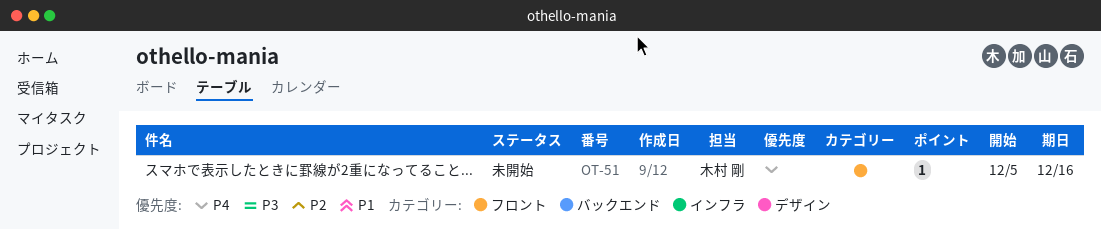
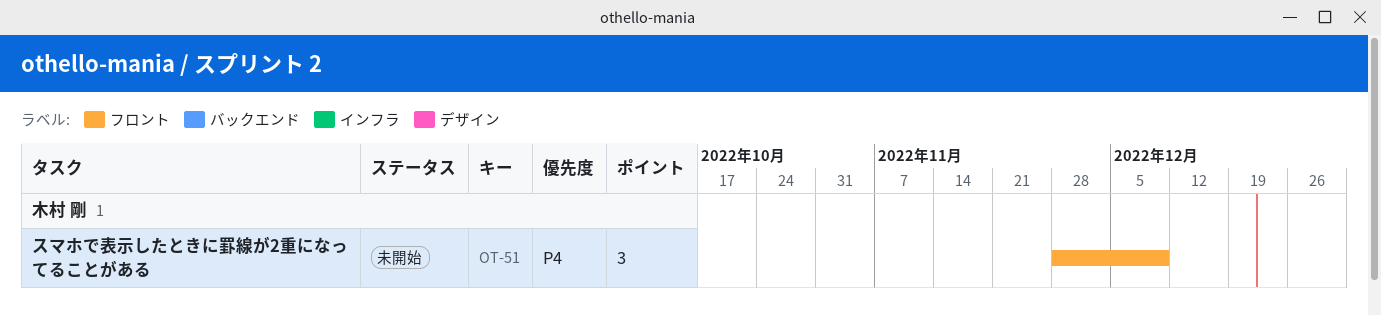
OT-51, estimate: 1 -> 3
OT-51, start: Dec 5 -> Nov 28
OT-51, due: Dec 16 -> Dec 9

